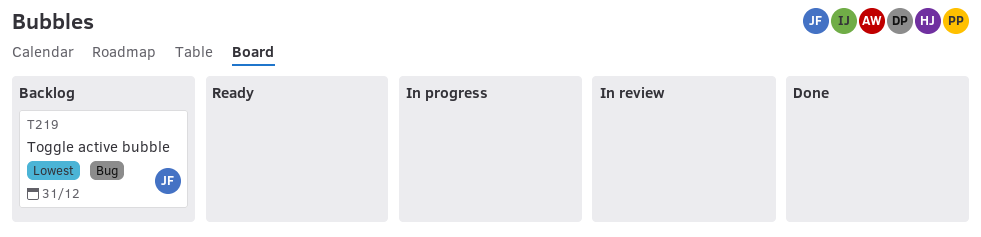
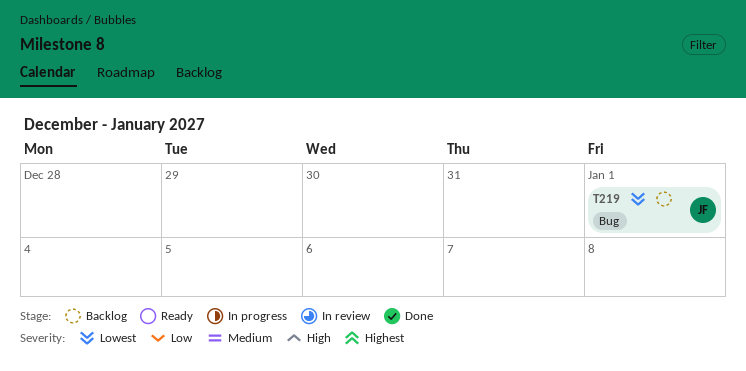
T219, due: Dec 31 -> Jan 1

